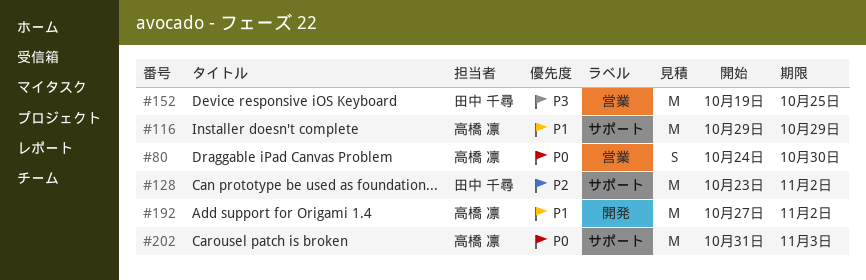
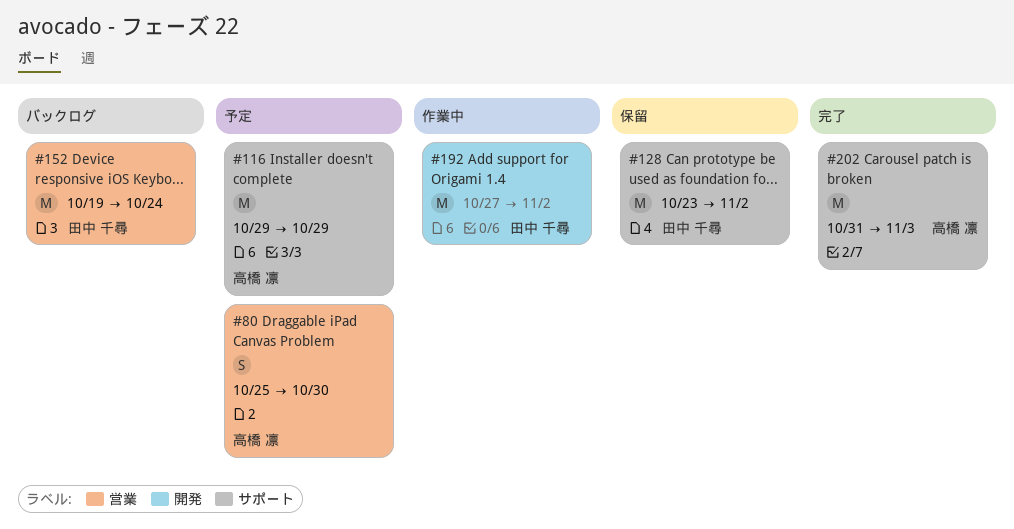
#80, start: Oct 24 -> Oct 25
#152, due: Oct 25 -> Oct 24
#192, owner: 高橋 凛 -> 田中 千尋

